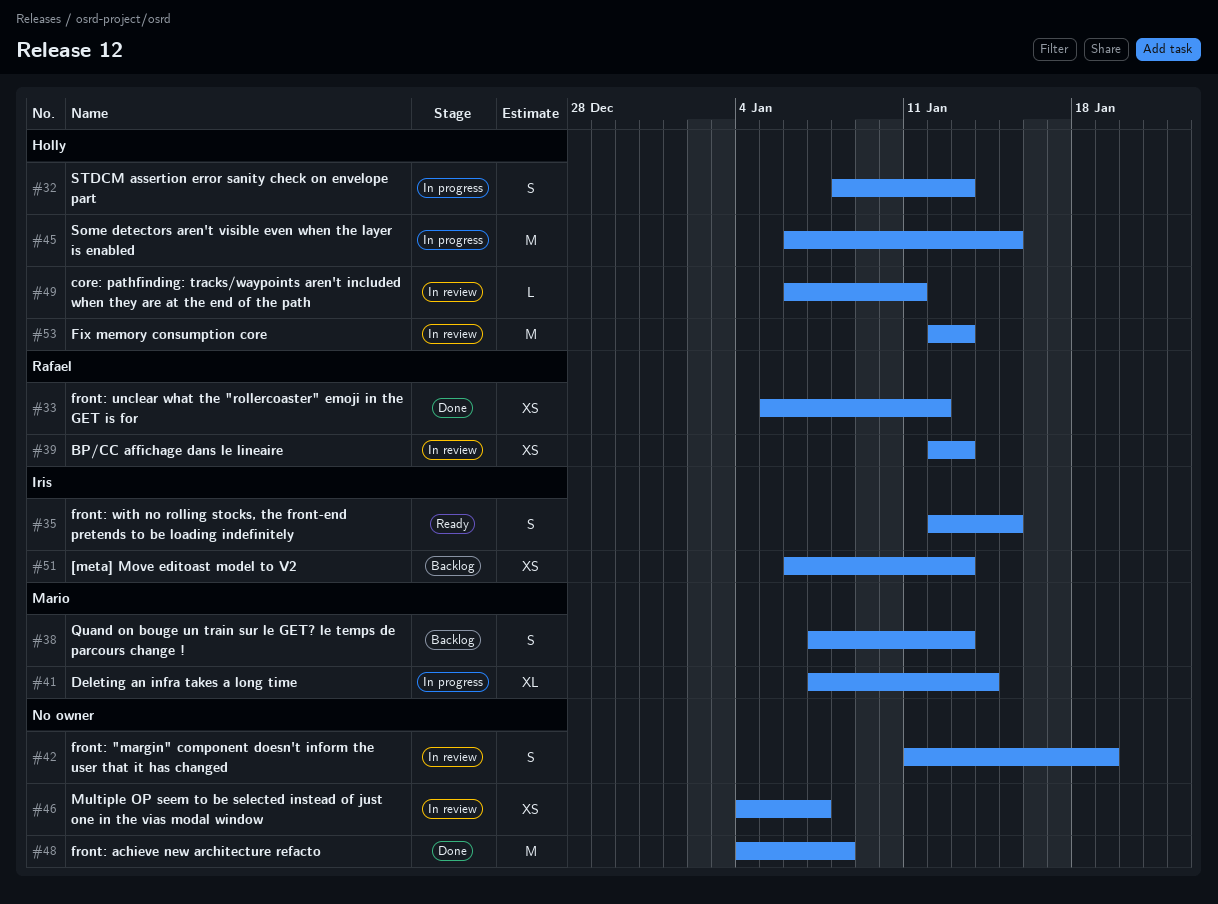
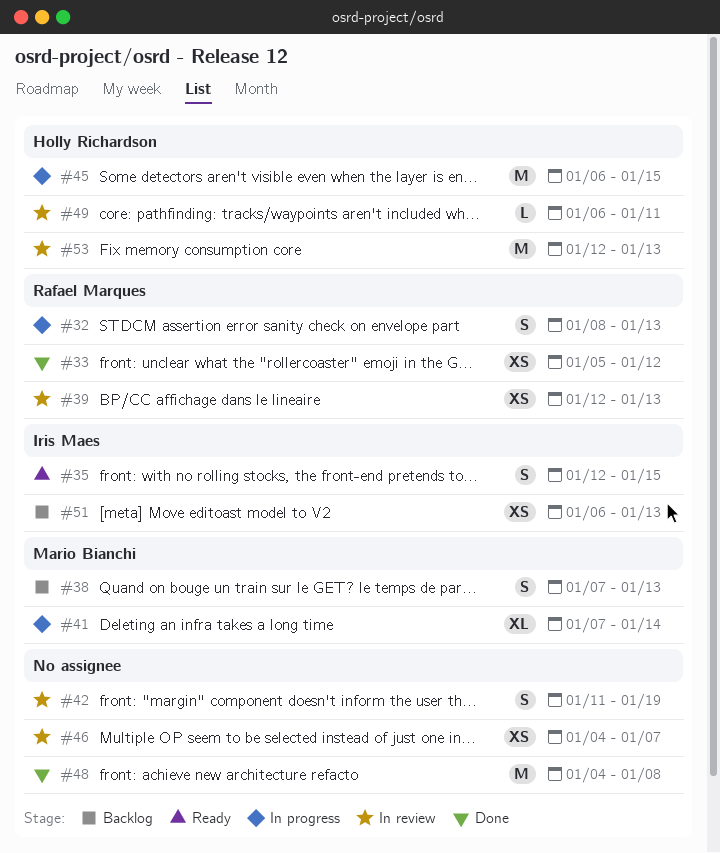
#32, owner: Holly Richardson -> Rafael Marques

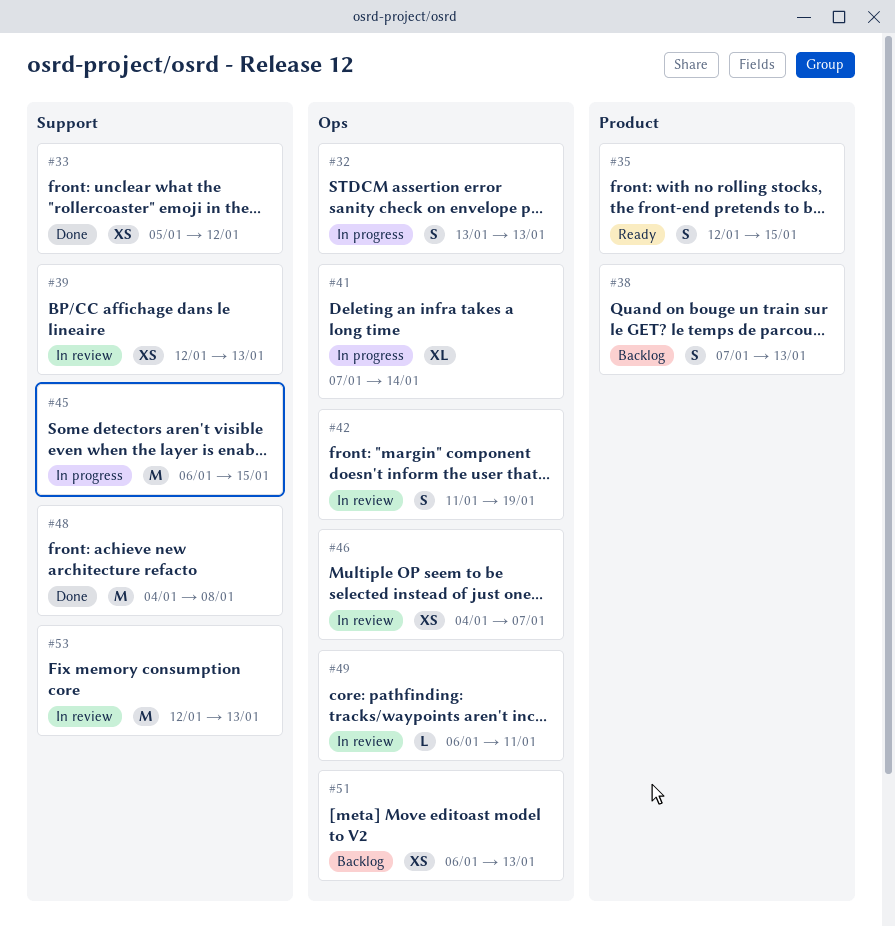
#32, start: Jan 8 -> Jan 13

